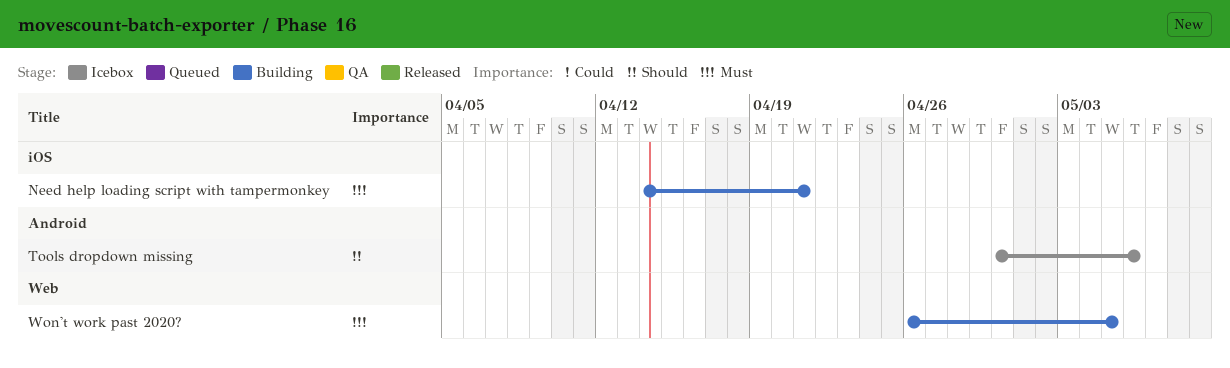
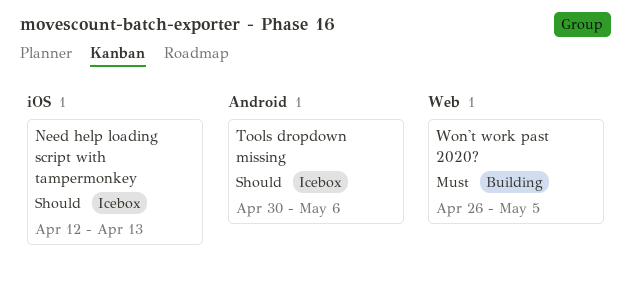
Need help loading script with tampermonkey, status: Building -> Icebox
Need help loading script with tampermonkey, priority: Must -> Should
Need help loading script with tampermonkey, start: Apr 14 -> Apr 12
Need help loading script with tampermonkey, due: Apr 21 -> Apr 13

